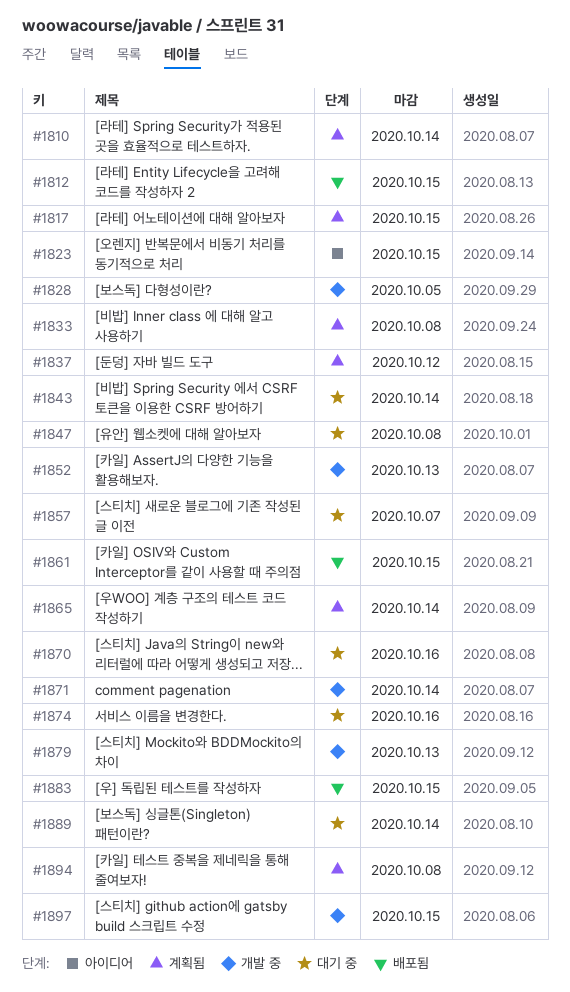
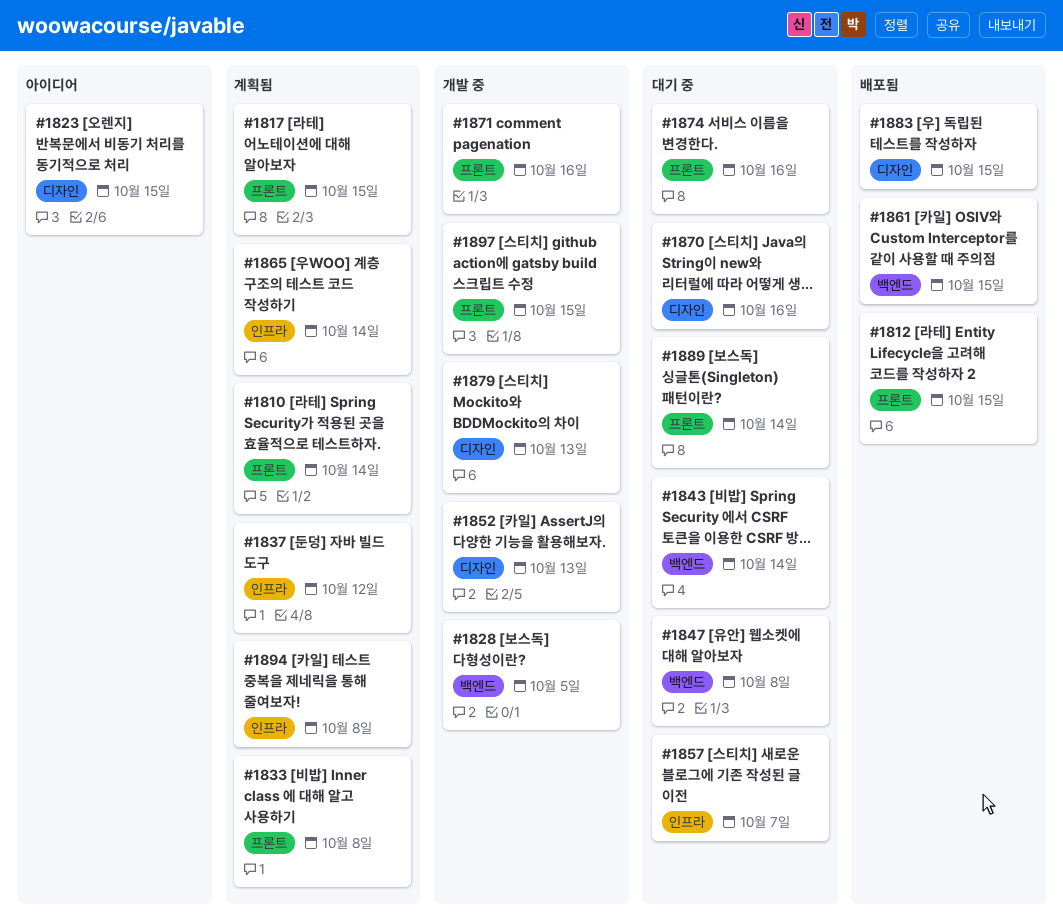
#1871, due: Oct 14 -> Oct 16

